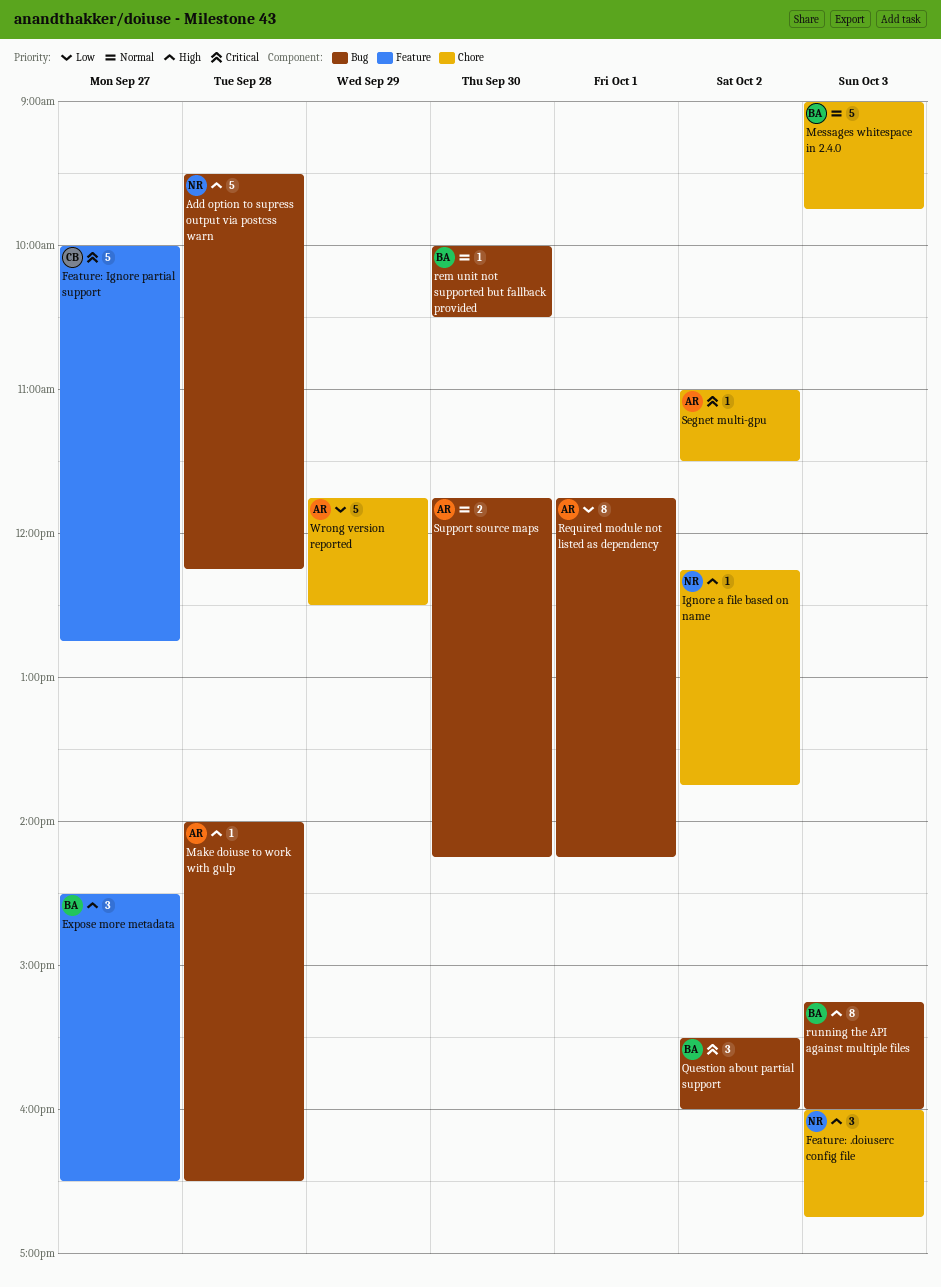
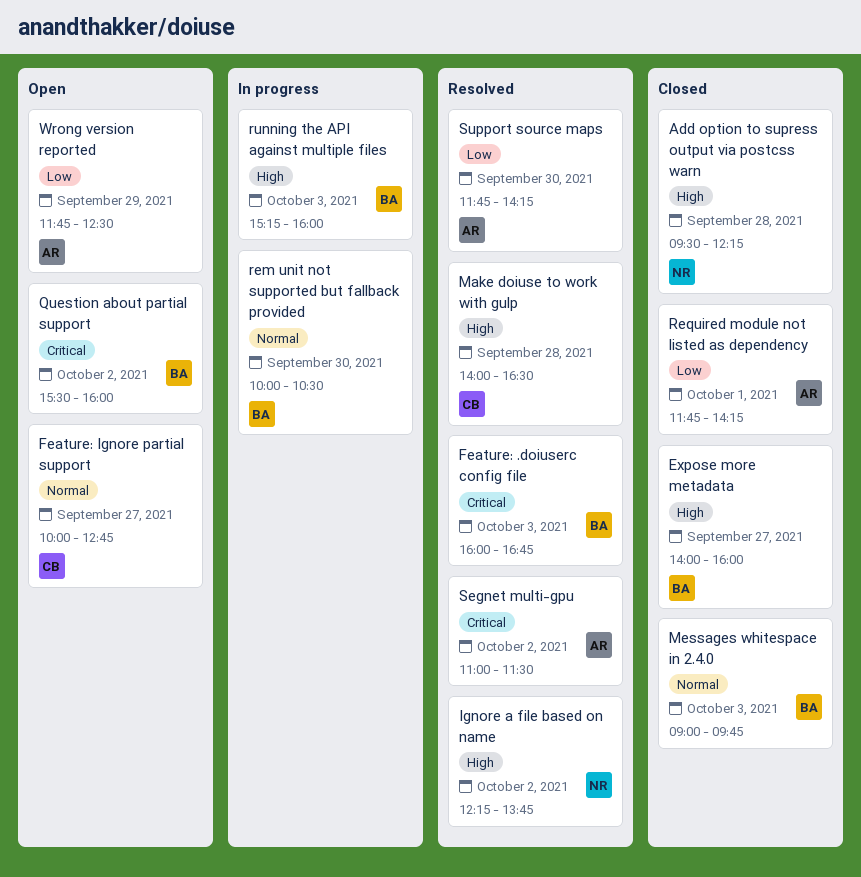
Expose more metadata, begins: 14:30 -> 14:00
Expose more metadata, ends: 16:30 -> 16:00
Feature: .doiuserc config file, owner: NR -> BA
Feature: .doiuserc config file, priority: High -> Critical
Feature: Ignore partial support, priority: Critical -> Normal
Make doiuse to work with gulp, owner: AR -> CB
Support source maps, priority: Normal -> Low

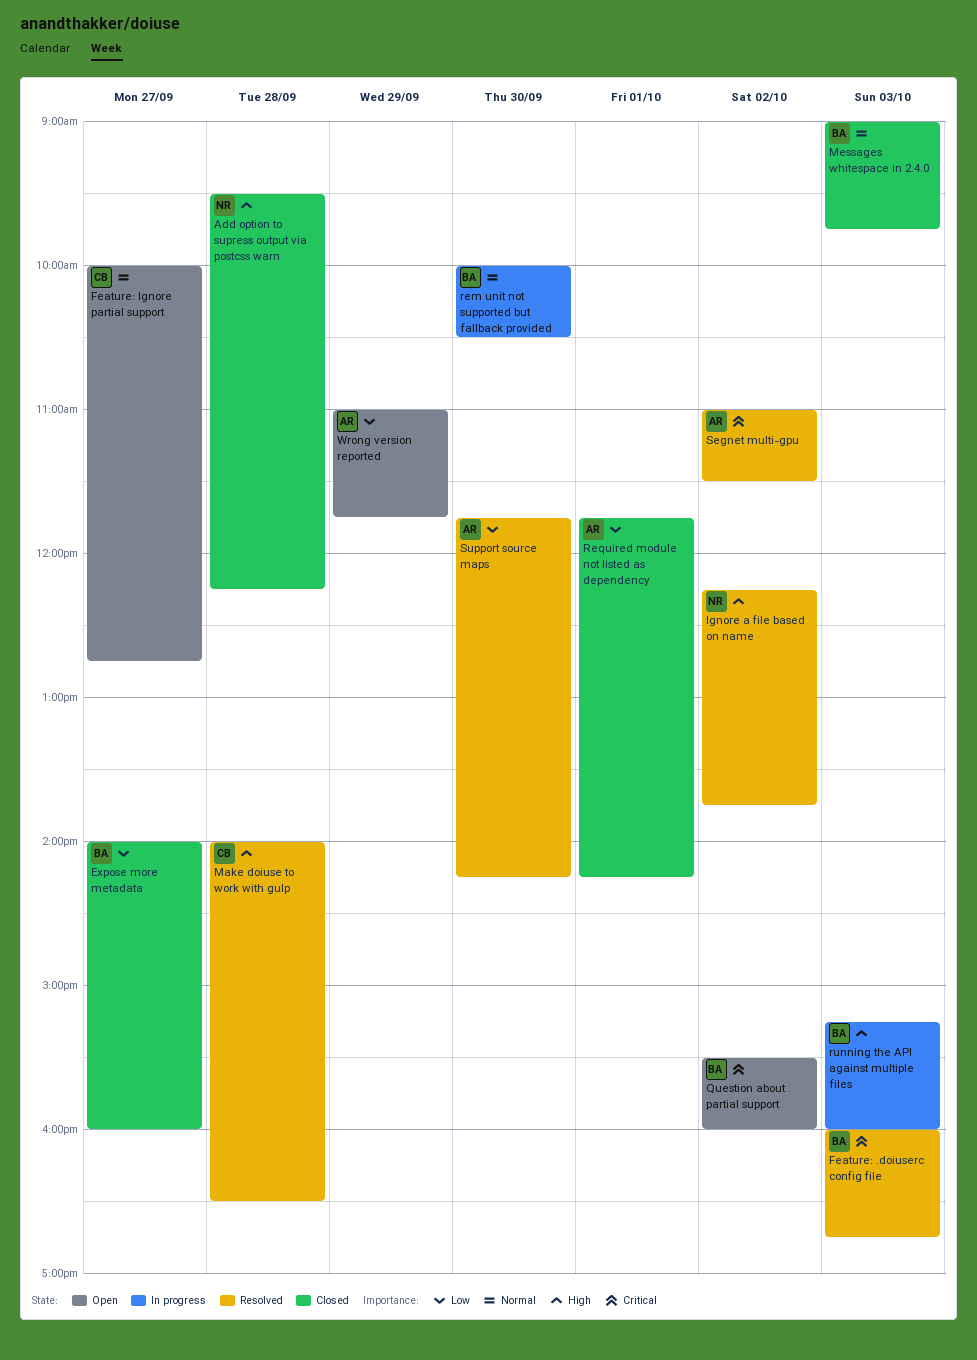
Expose more metadata, priority: High -> Low
Wrong version reported, begins: 11:45 -> 11:00
Wrong version reported, ends: 12:30 -> 11:45

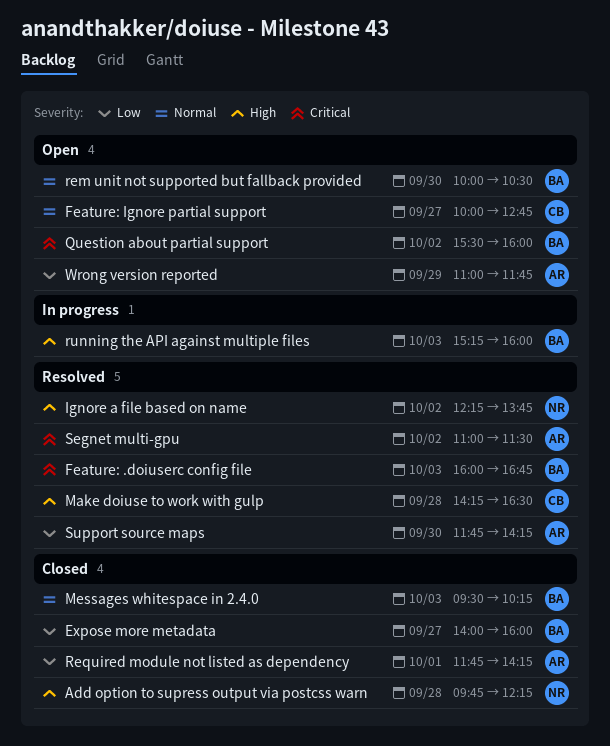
Add option to supress output via postcss warn, begins: 09:30 -> 09:45
Make doiuse to work with gulp, begins: 14:00 -> 14:15
Messages whitespace in 2.4.0, begins: 09:00 -> 09:30
Messages whitespace in 2.4.0, ends: 09:45 -> 10:15
rem unit not supported but fallback provided, status: In progress -> Open

